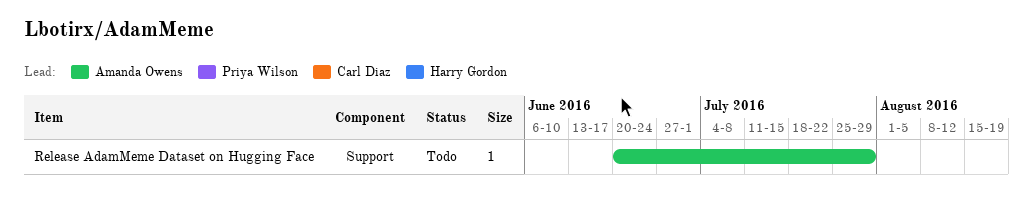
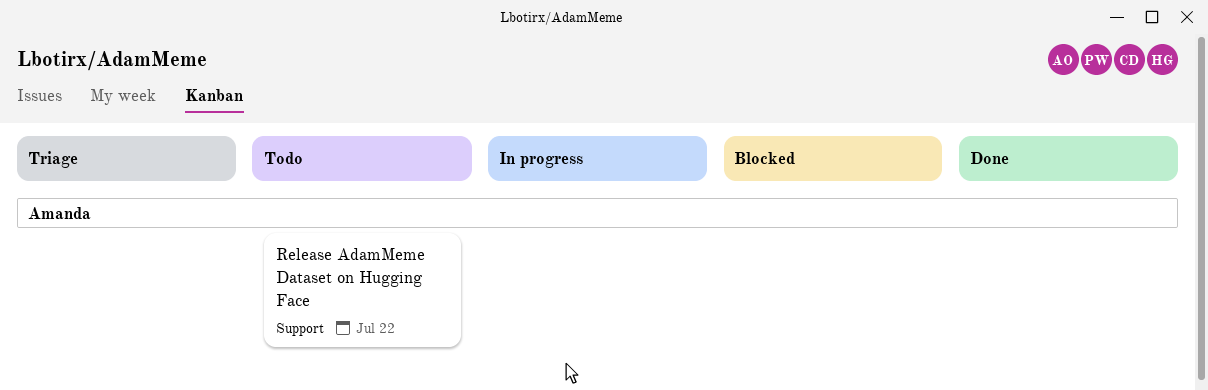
Release AdamMeme Dataset on Hugging Face, due: Jul 29 -> Jul 22

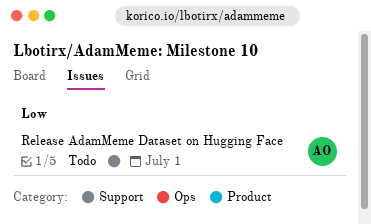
Release AdamMeme Dataset on Hugging Face, due: Jul 22 -> Jul 1

